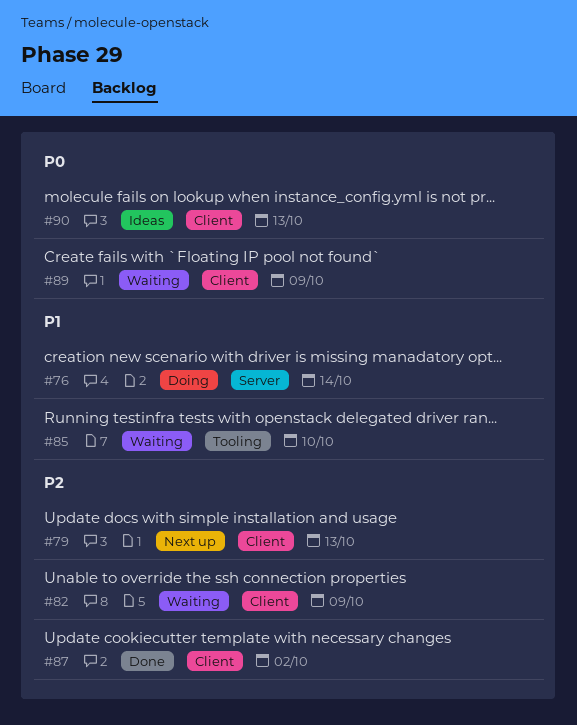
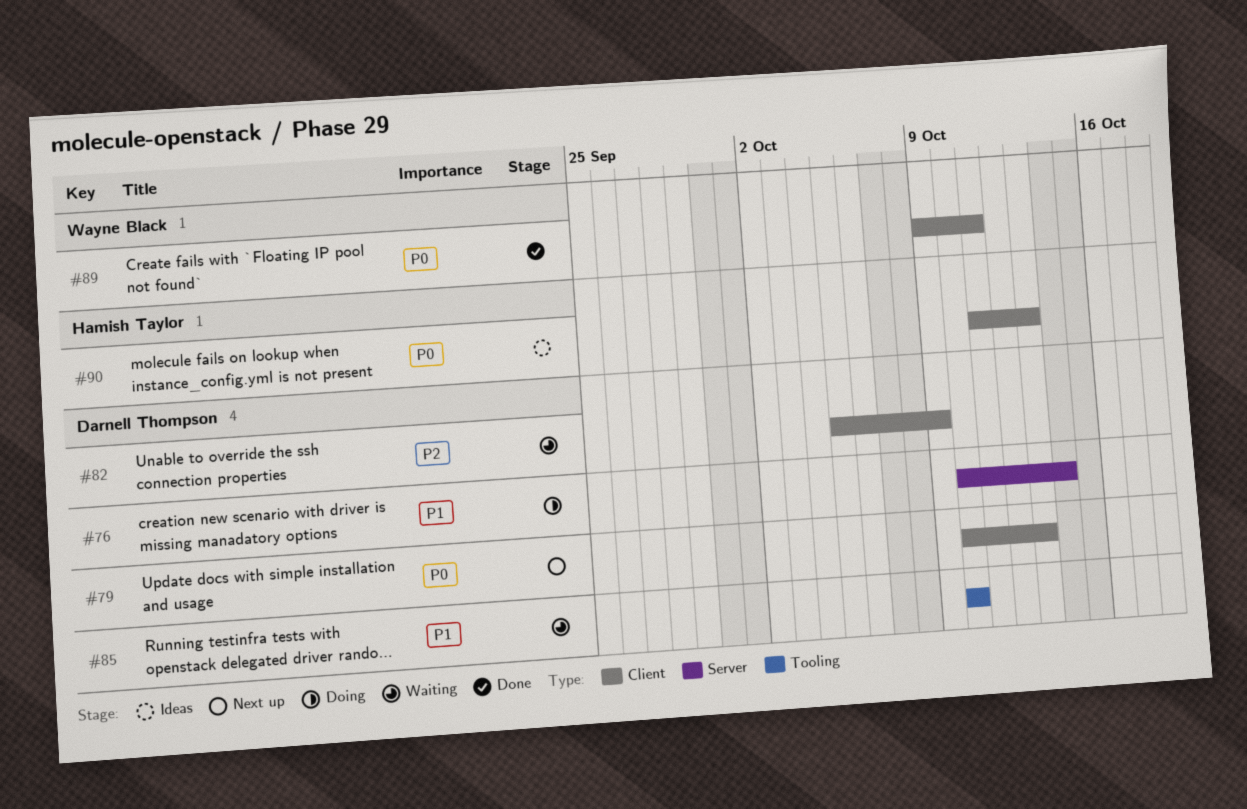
#79, priority: P2 -> P0
#87: present -> none
#89, status: Waiting -> Done
#89, due: Oct 9 -> Oct 11

